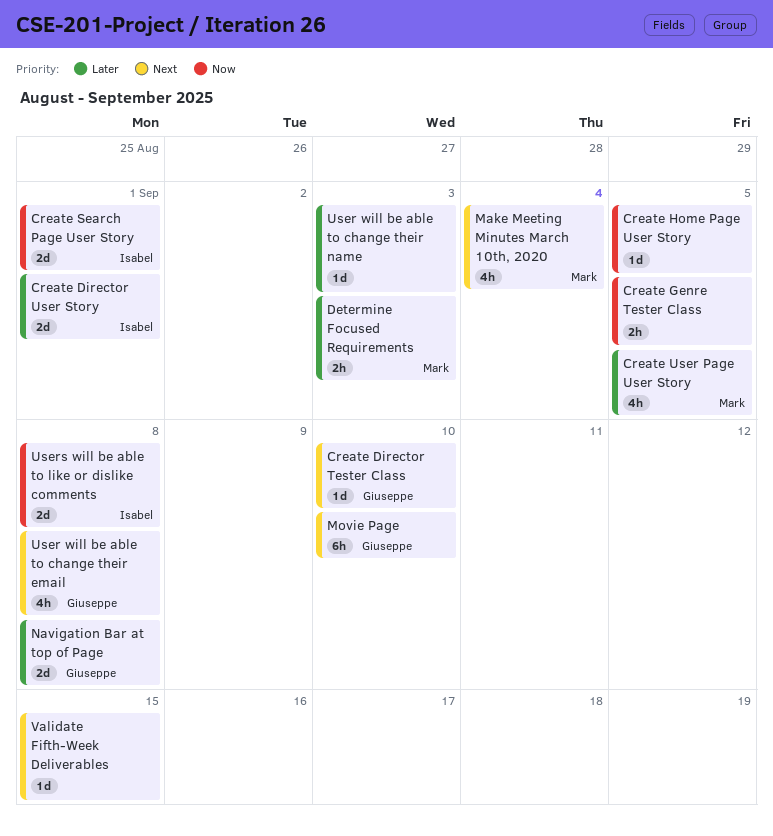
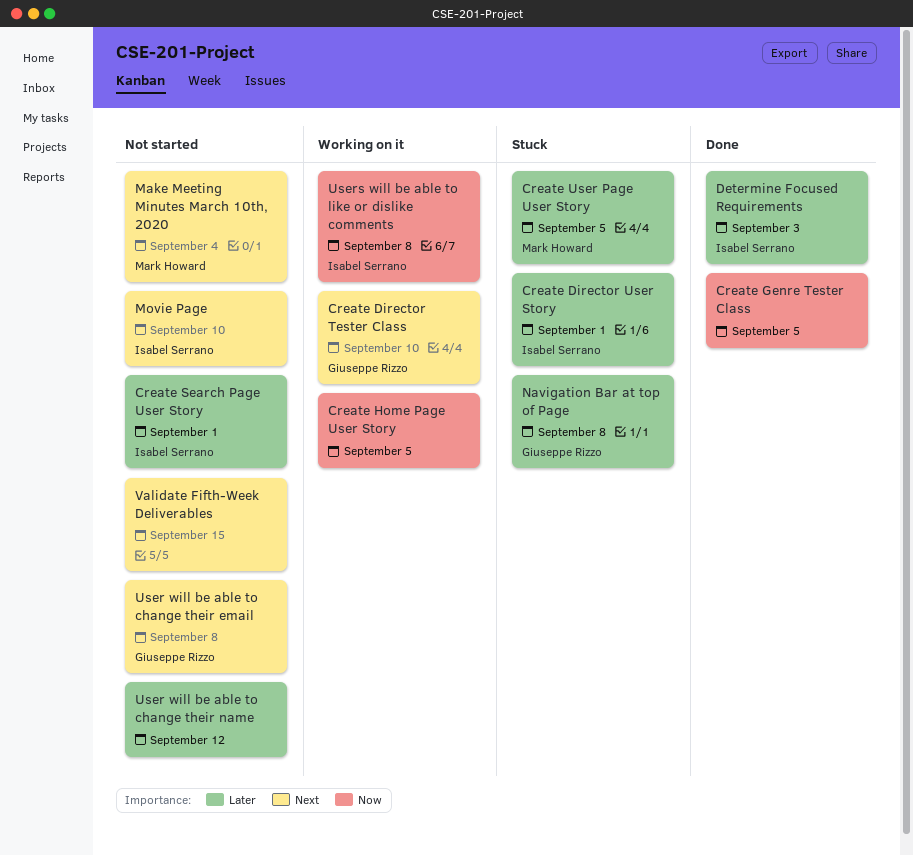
Create Search Page User Story, priority: Now -> Later
Determine Focused Requirements, owner: Mark Howard -> Isabel Serrano
Movie Page, owner: Giuseppe Rizzo -> Isabel Serrano
User will be able to change their name, due: Sep 3 -> Sep 12

